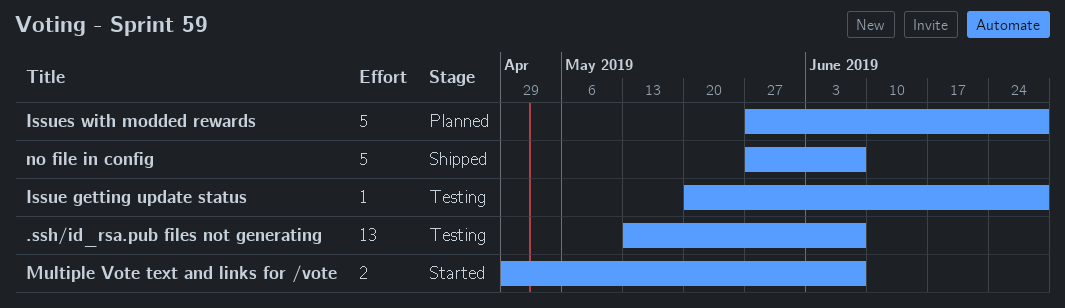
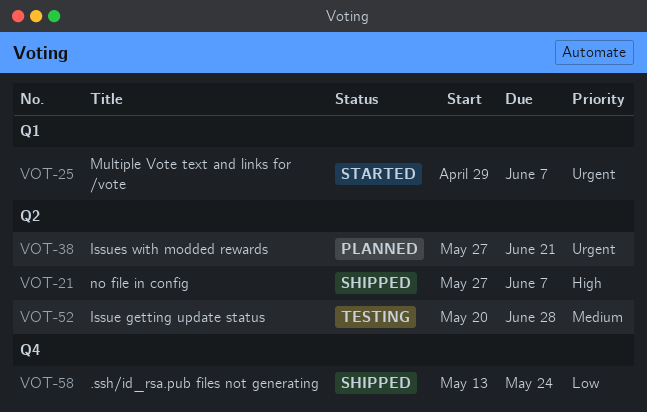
.ssh/id_rsa.pub files not generating, status: Testing -> Shipped
.ssh/id_rsa.pub files not generating, due: Jun 7 -> May 24
Issues with modded rewards, due: Jun 28 -> Jun 21

